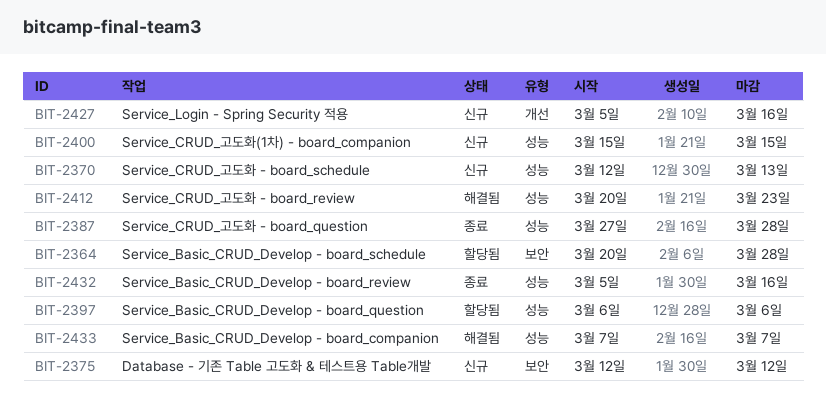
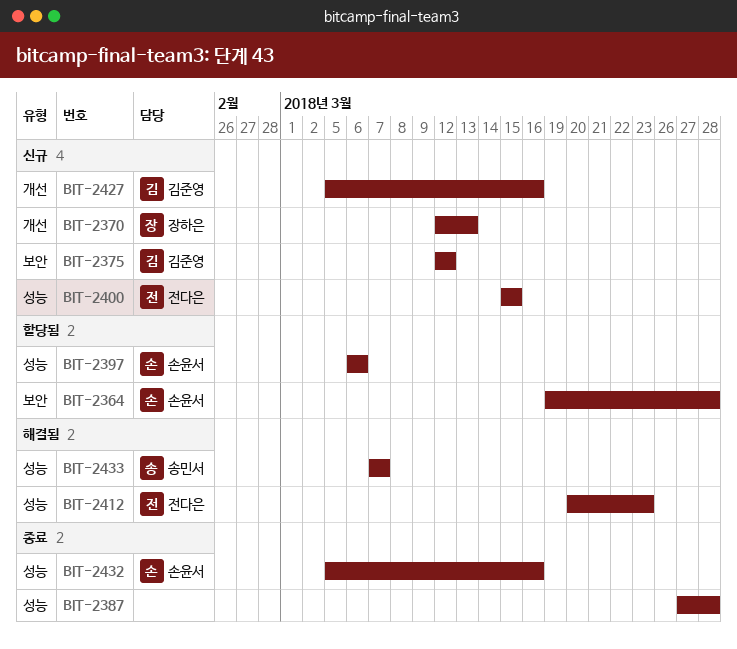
BIT-2364, start: Mar 20 -> Mar 19
BIT-2370, label: 성능 -> 개선

